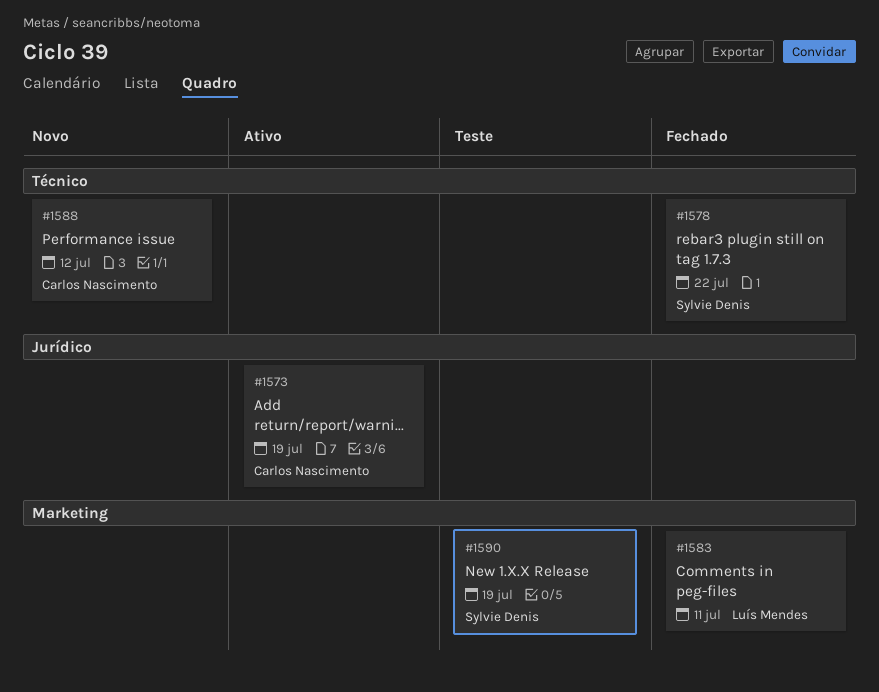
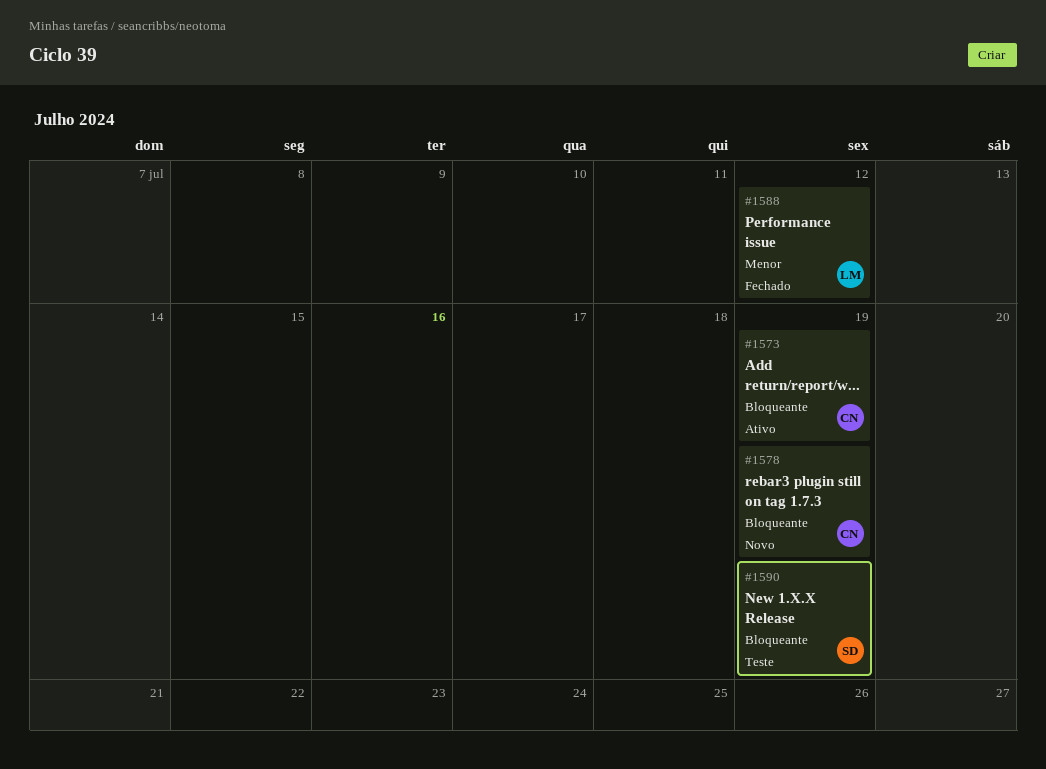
#1578, status: Fechado -> Novo
#1578, owner: Sylvie Denis -> Carlos Nascimento
#1578, due: Jul 22 -> Jul 19
#1583: present -> none
#1588, status: Novo -> Fechado
#1588, owner: Carlos Nascimento -> Luís Mendes

